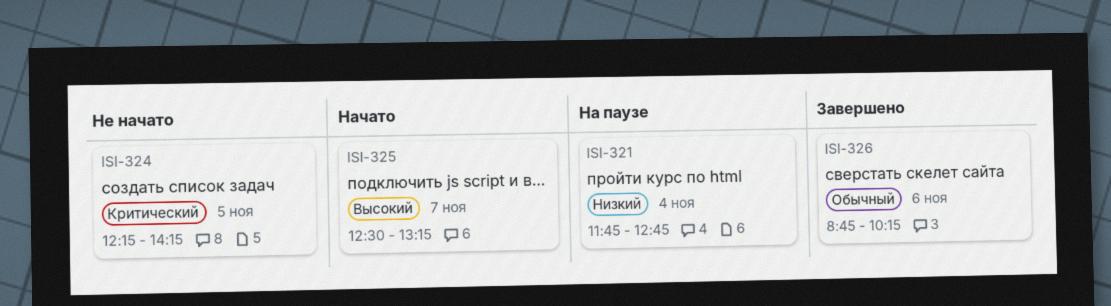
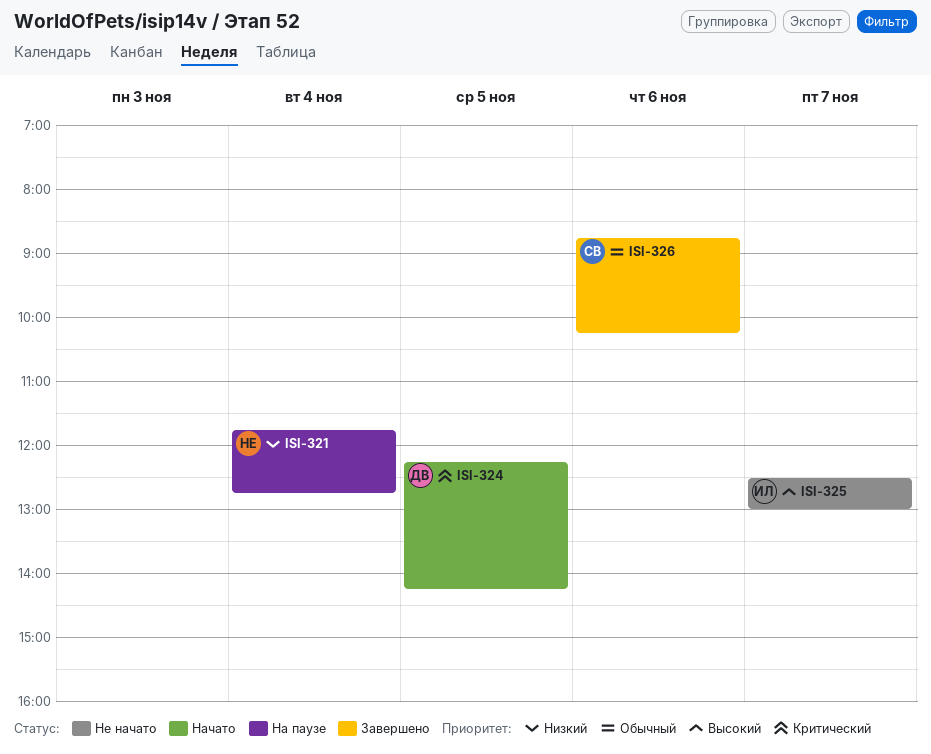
ISI-324, status: Не начато -> Начато
ISI-325, status: Начато -> Не начато
ISI-325, ends: 13:15 -> 13:00

